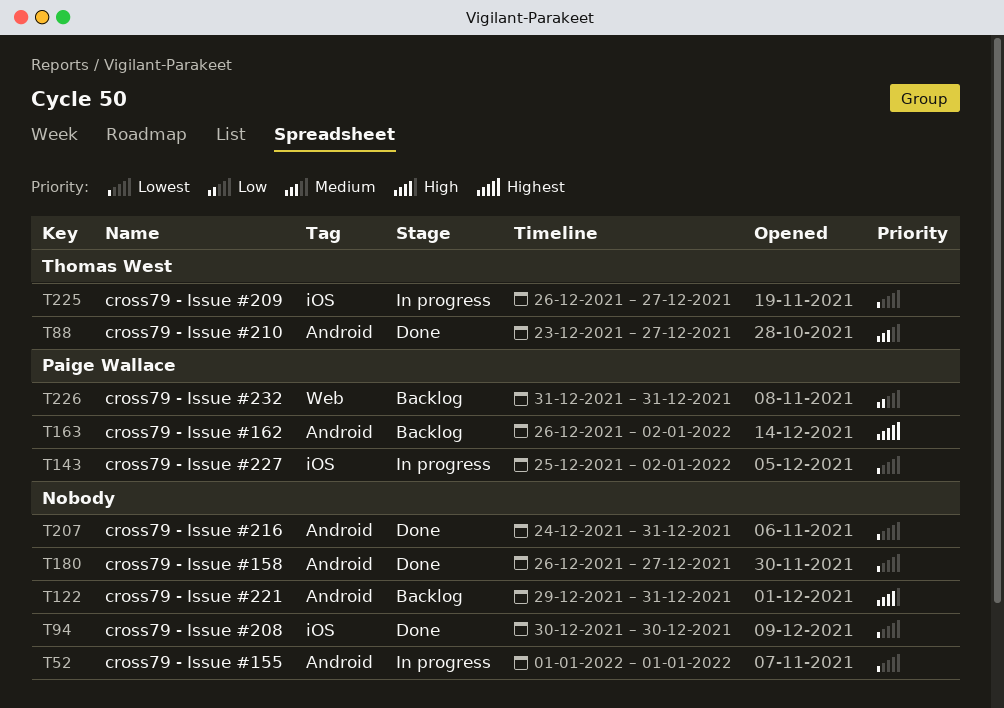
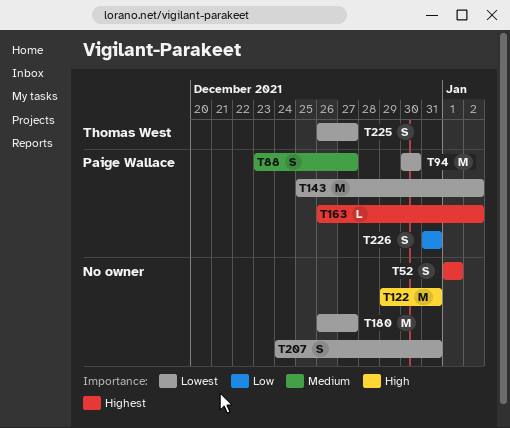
T52, priority: Lowest -> Highest
T88, owner: Thomas West -> Paige Wallace
T94, owner: none -> Paige Wallace

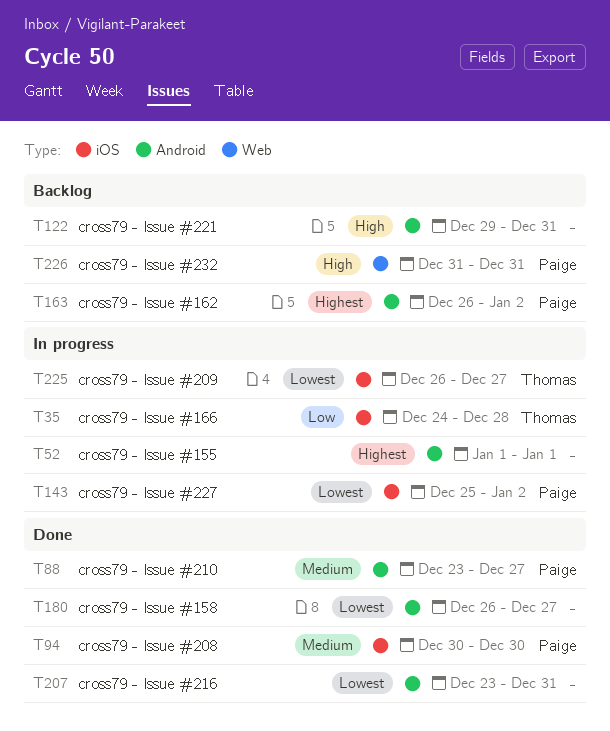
T35: none -> present
T94, priority: Lowest -> Medium
T207, start: Dec 24 -> Dec 23
T226, priority: Low -> High

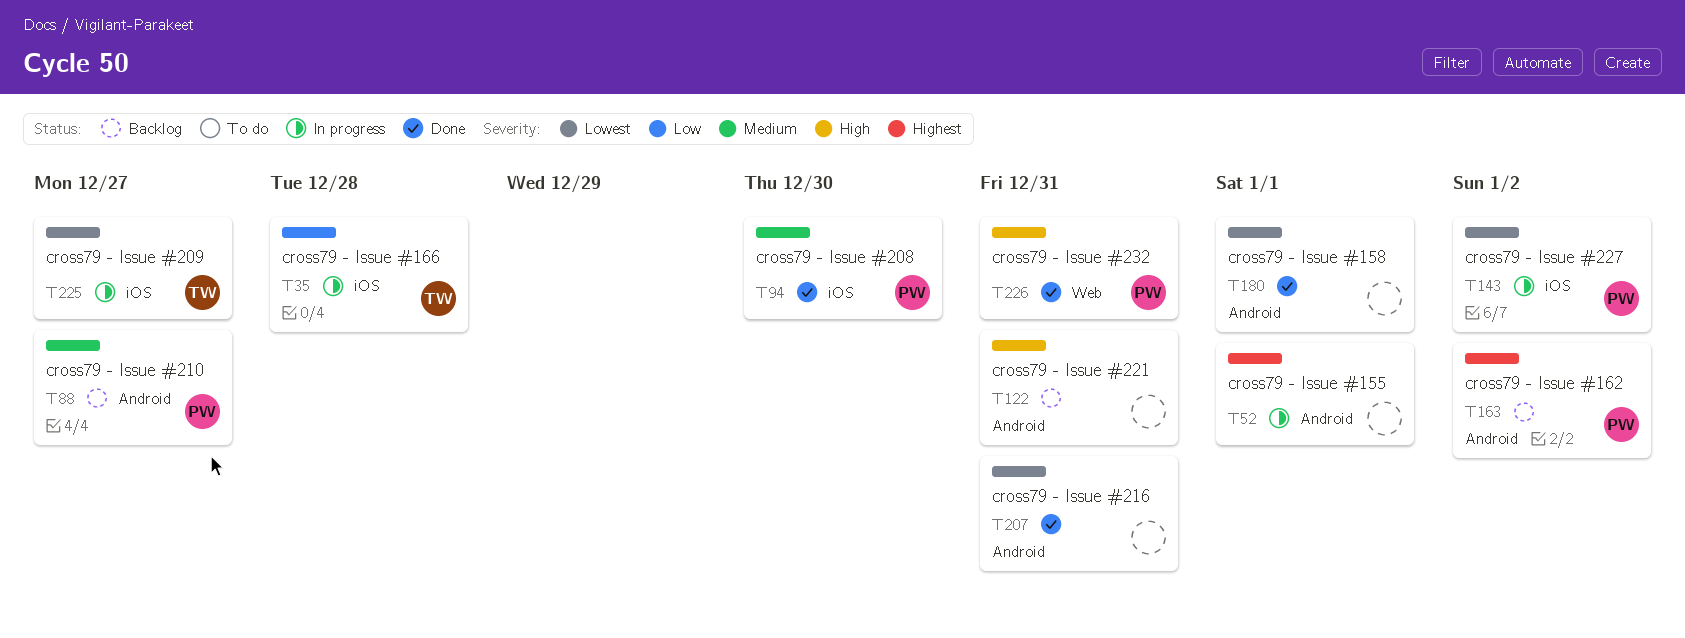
T88, status: Done -> Backlog
T180, due: Dec 27 -> Jan 1
T226, status: Backlog -> Done

